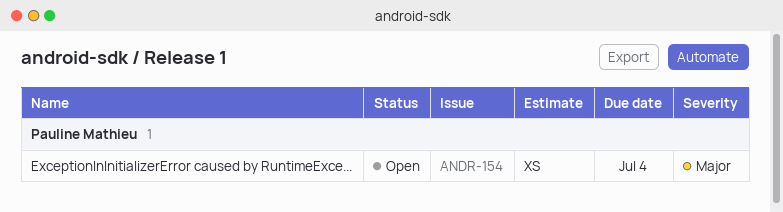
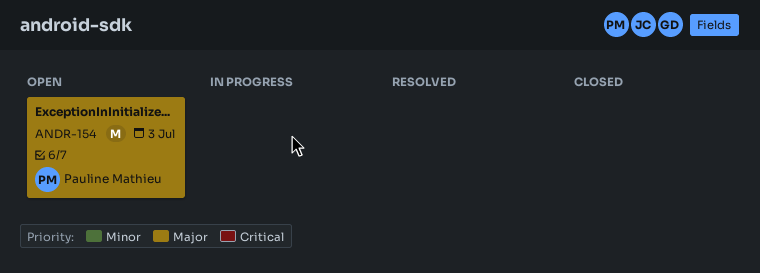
ANDR-154, estimate: XS -> M
ANDR-154, due: Jul 4 -> Jul 3

